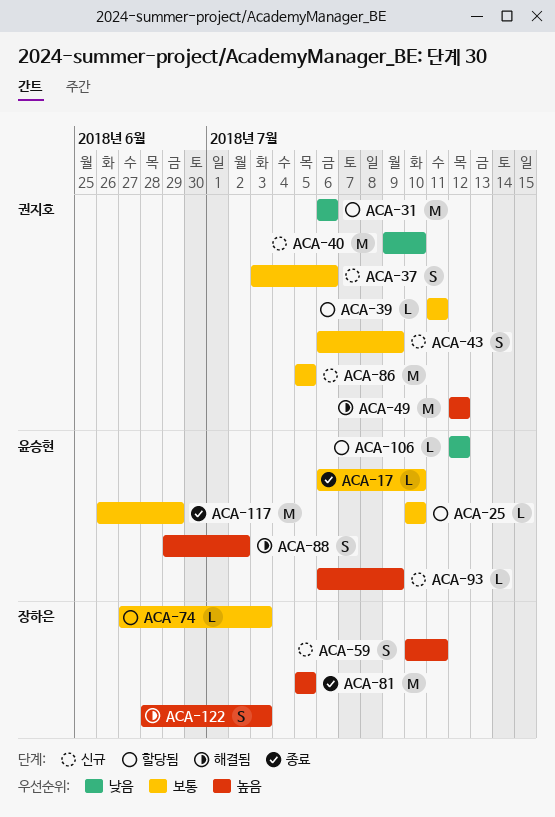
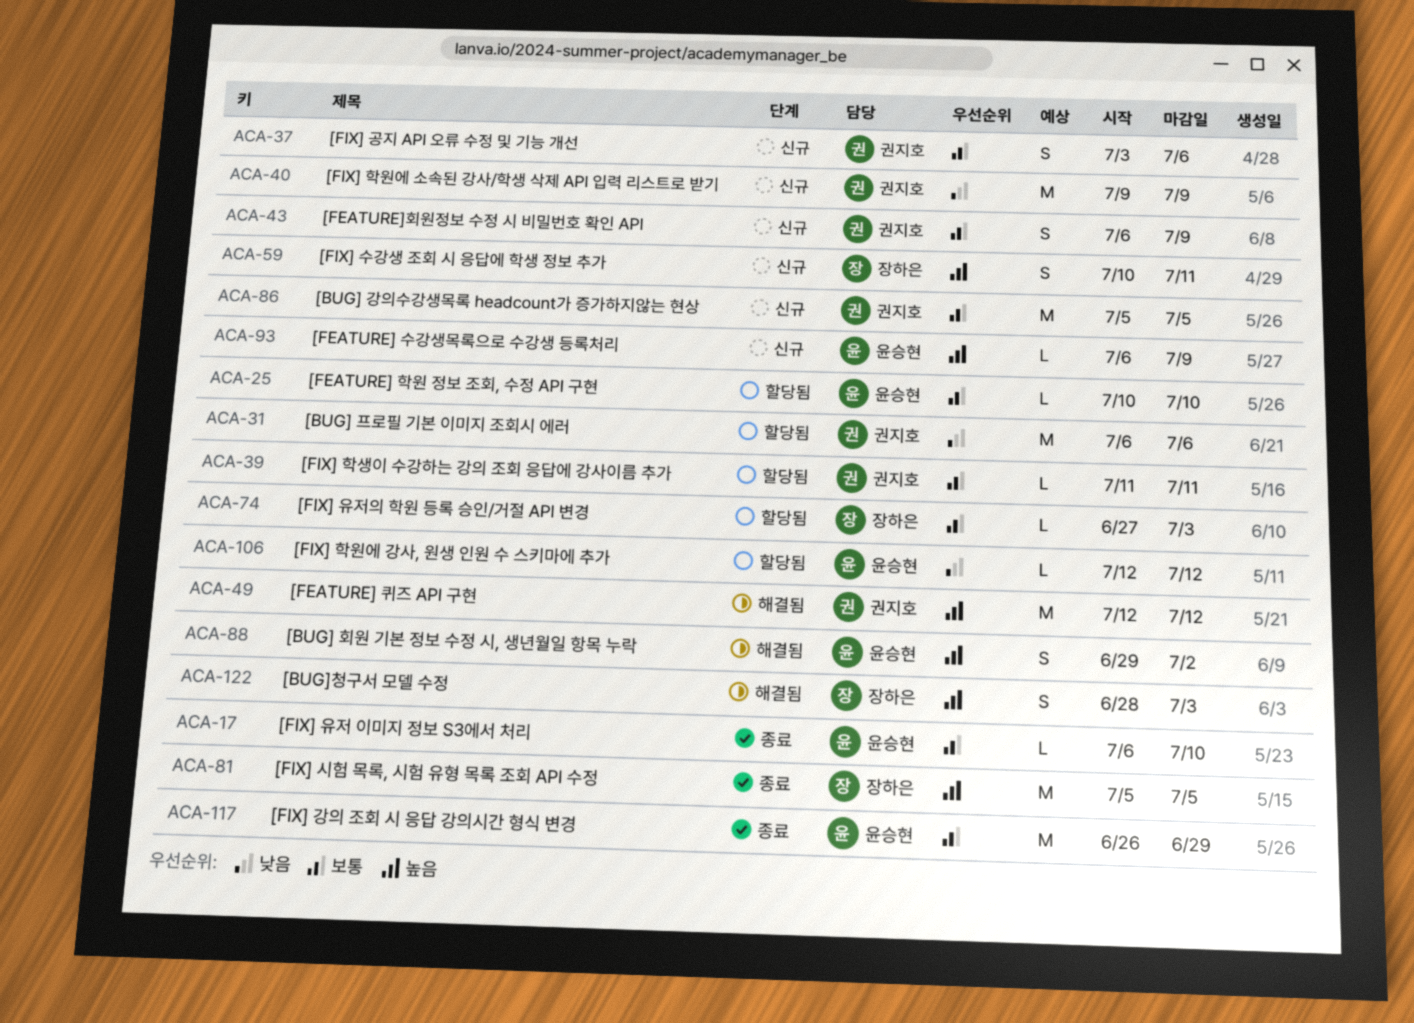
ACA-40, due: Jul 10 -> Jul 9

